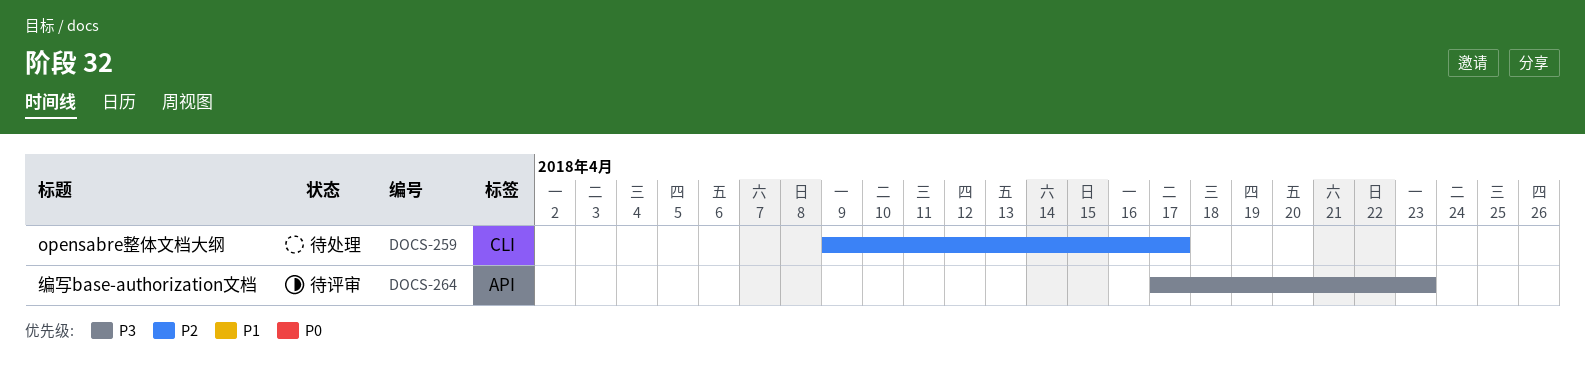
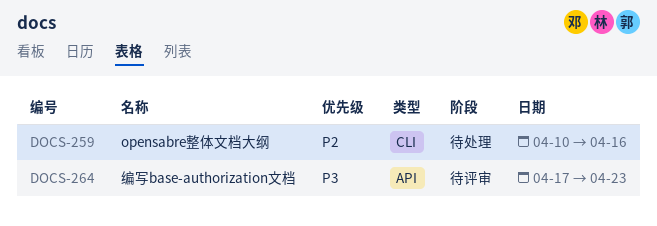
DOCS-259, start: Apr 9 -> Apr 10
DOCS-259, due: Apr 17 -> Apr 16

